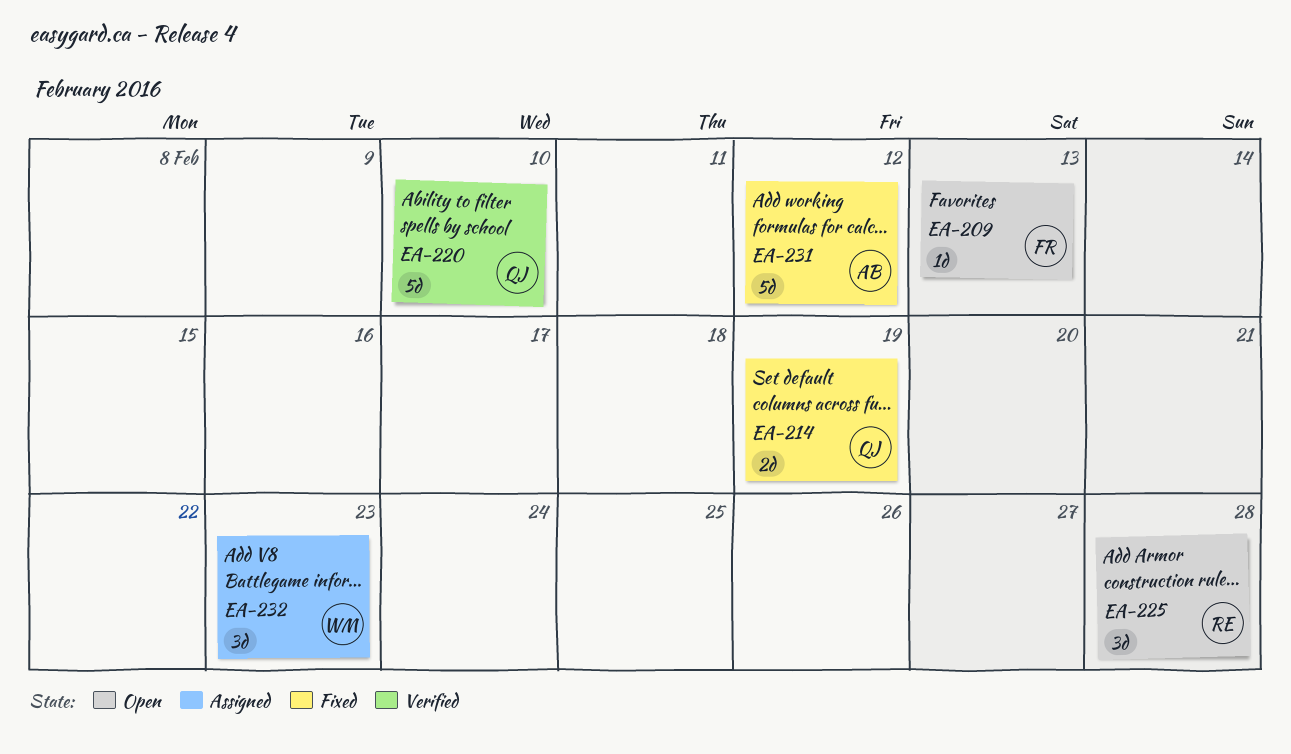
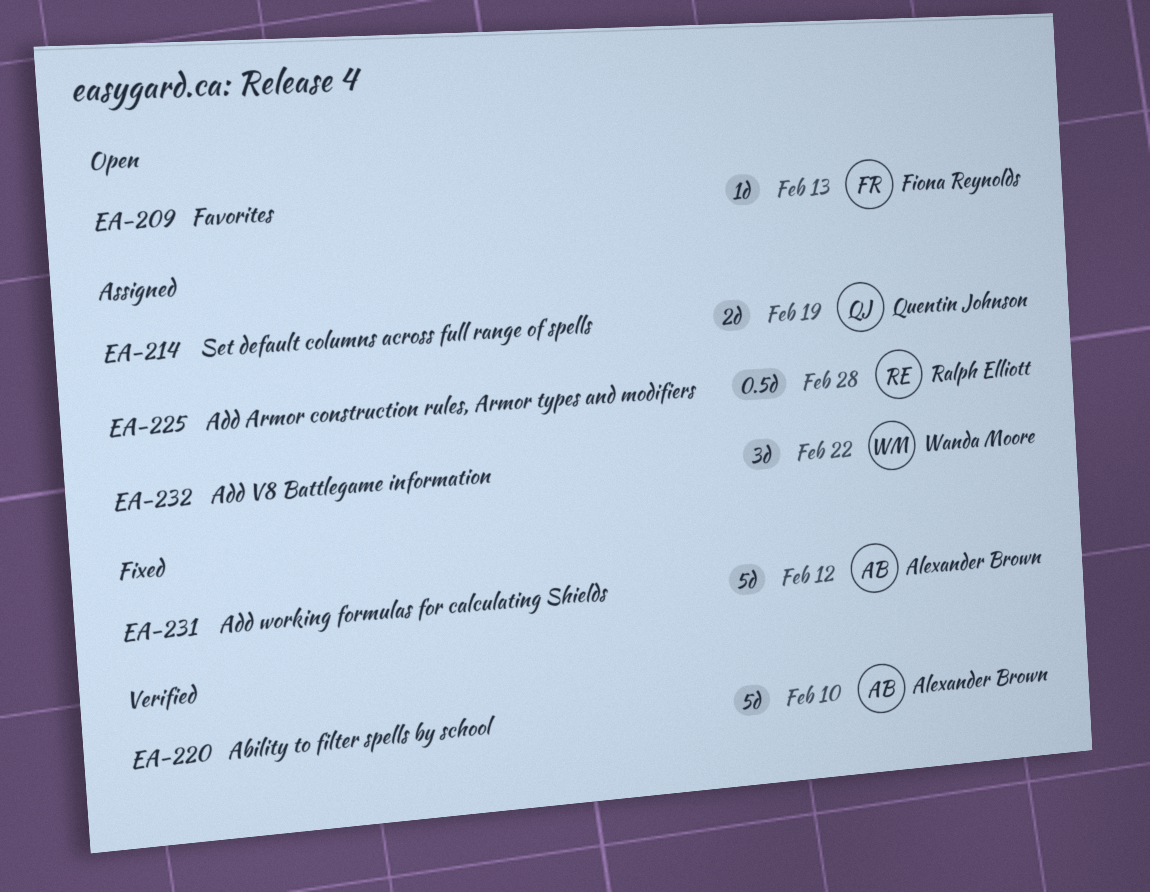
EA-214, status: Fixed -> Assigned
EA-220, owner: Quentin Johnson -> Alexander Brown
EA-225, status: Open -> Assigned
EA-225, estimate: 3d -> 0.5d
EA-232, due: Feb 23 -> Feb 22

